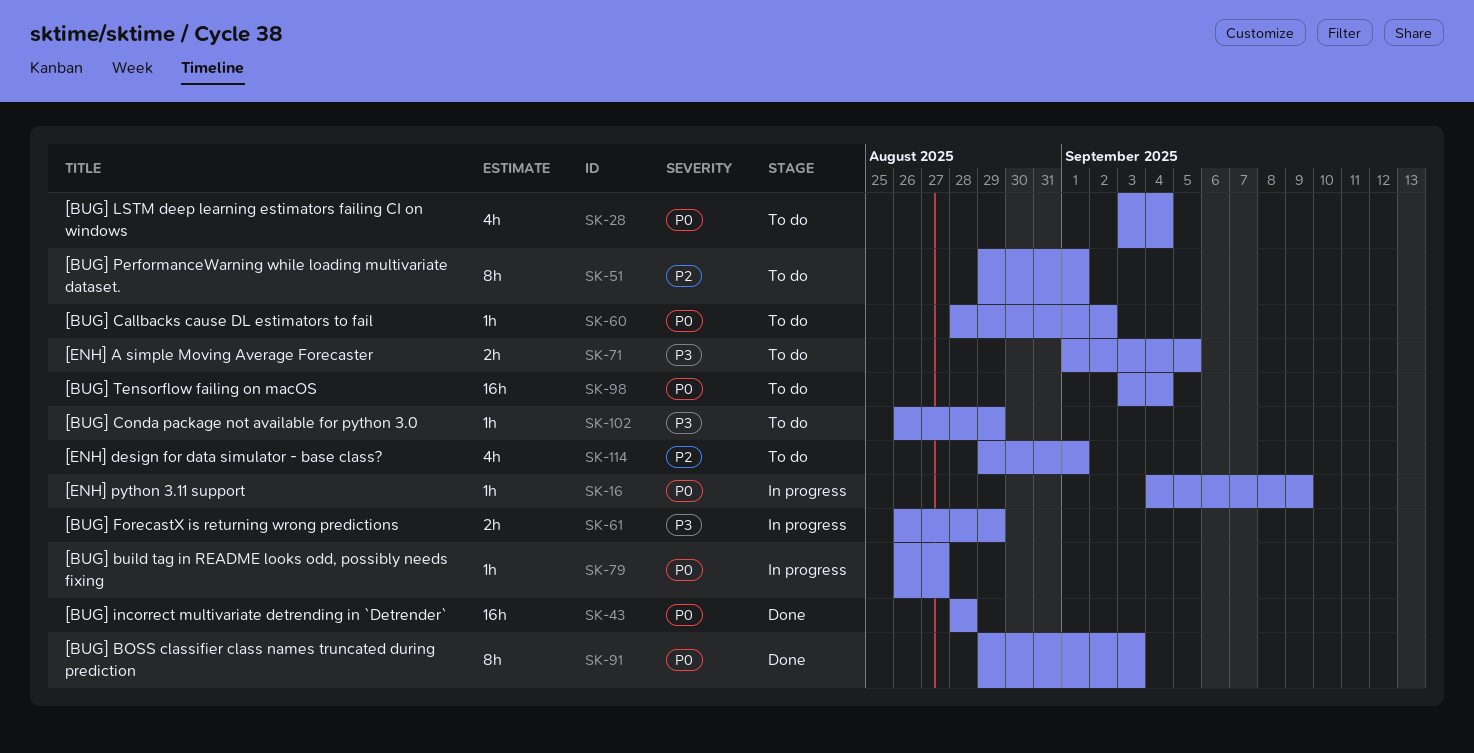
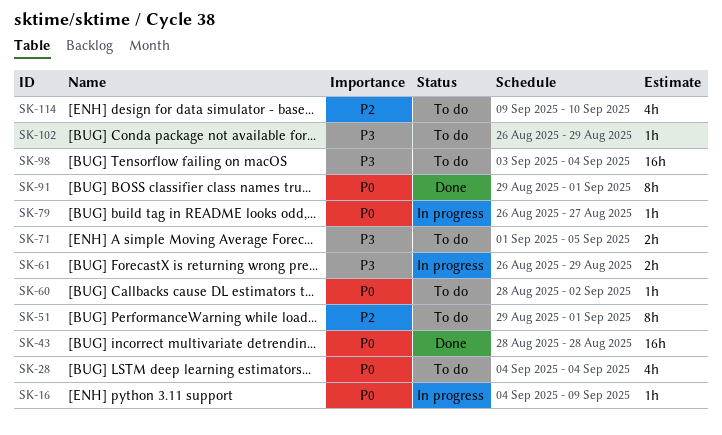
SK-28, start: Sep 3 -> Sep 4
SK-91, due: Sep 3 -> Sep 1
SK-98, priority: P0 -> P3
SK-114, start: Aug 29 -> Sep 9
SK-114, due: Sep 1 -> Sep 10

